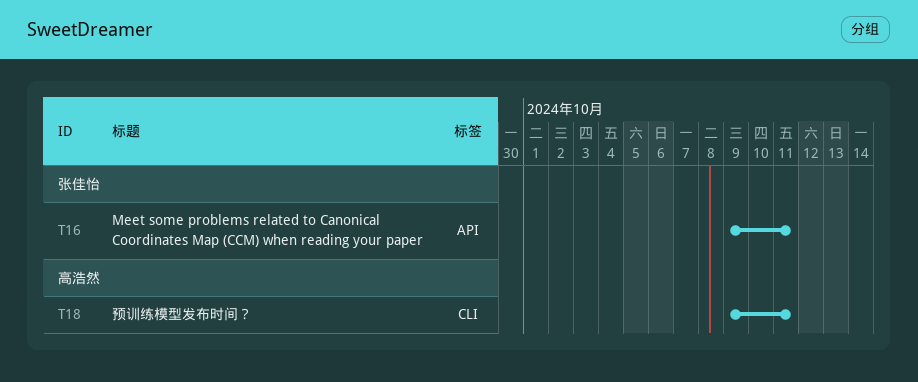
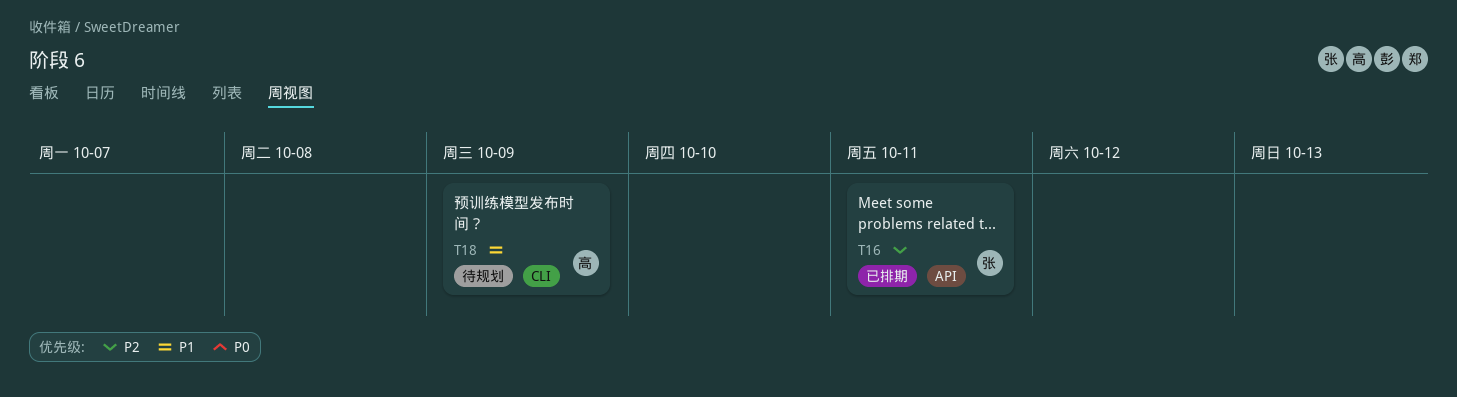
T18, due: Oct 11 -> Oct 9

